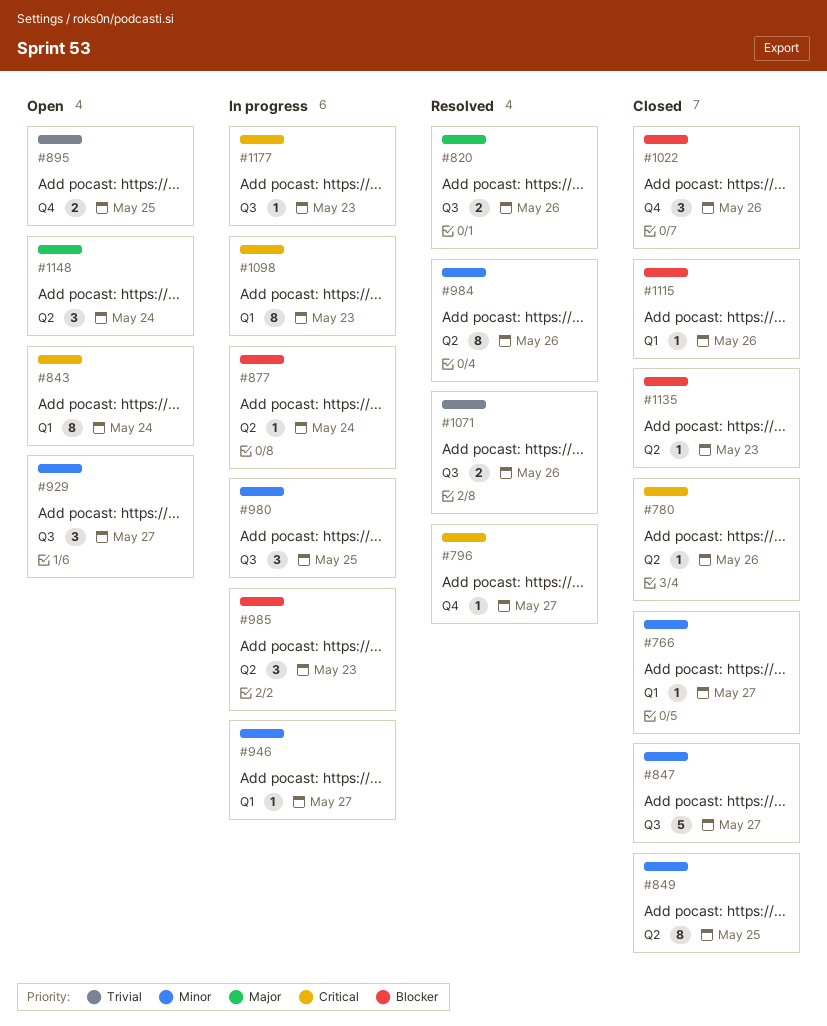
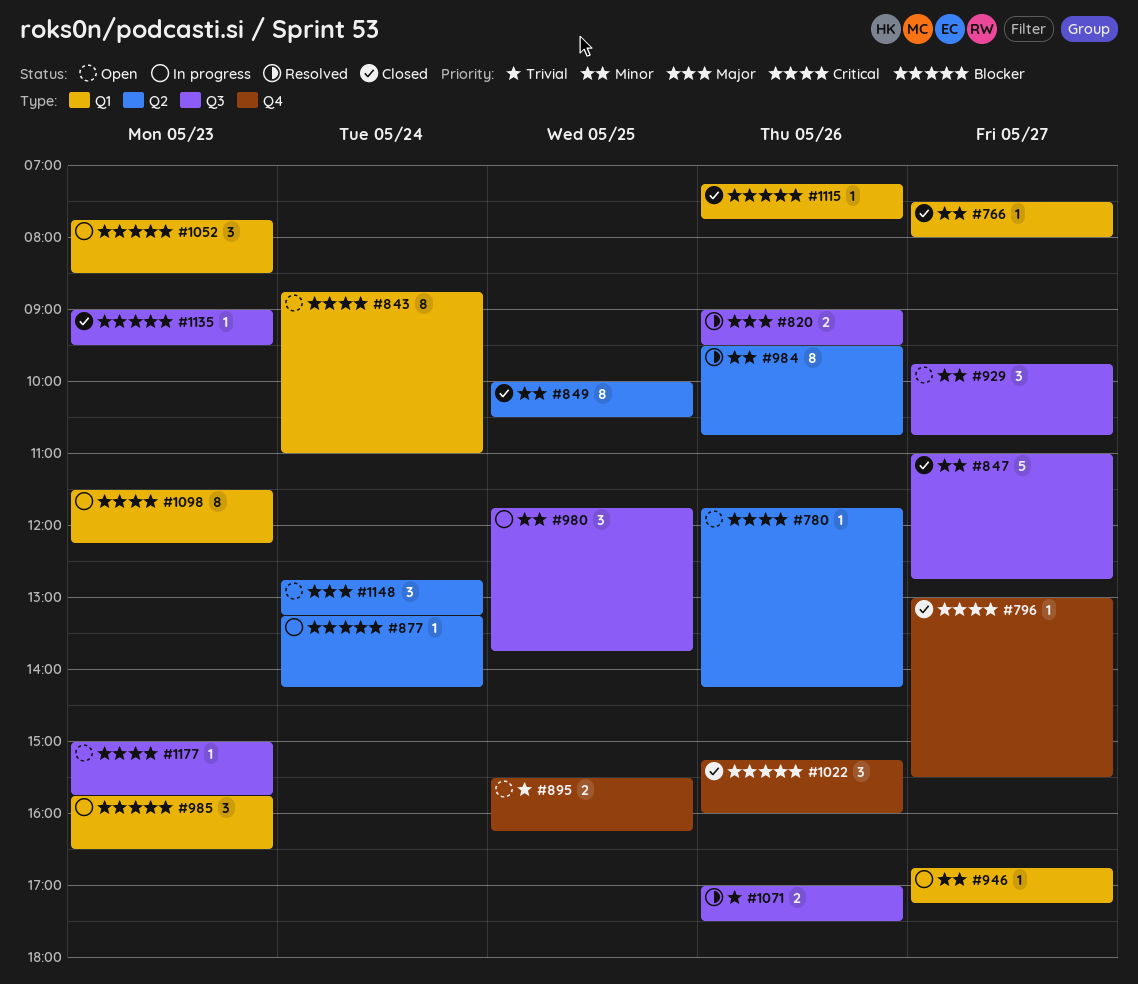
#780, status: Closed -> Open
#796, status: Resolved -> Closed
#985, label: Q2 -> Q1
#1052: none -> present
#1135, label: Q2 -> Q3
#1177, status: In progress -> Open

